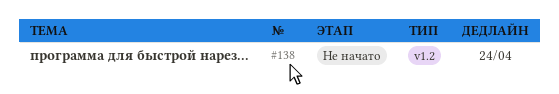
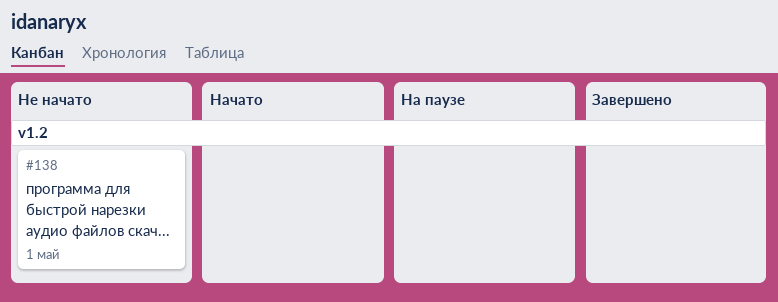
#138, due: Apr 24 -> May 1

